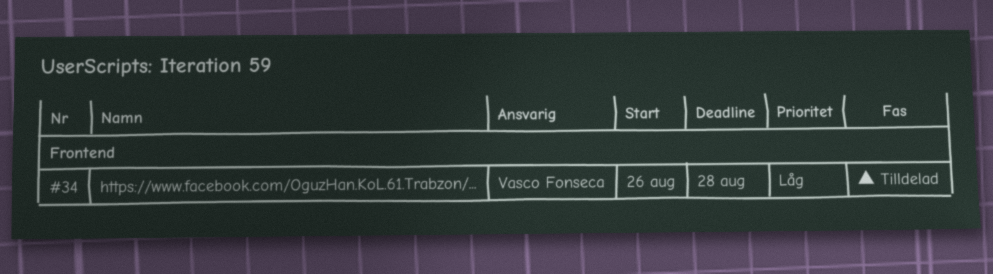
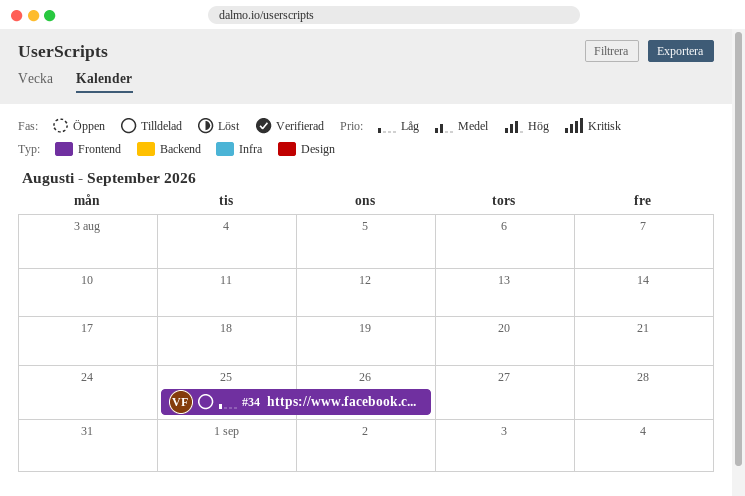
#34, start: Aug 26 -> Aug 25
#34, due: Aug 28 -> Aug 26

